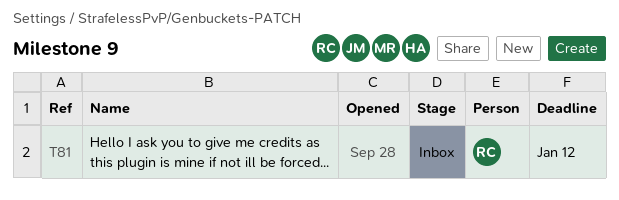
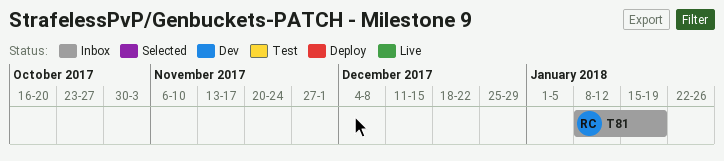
T81, due: Jan 12 -> Jan 19

